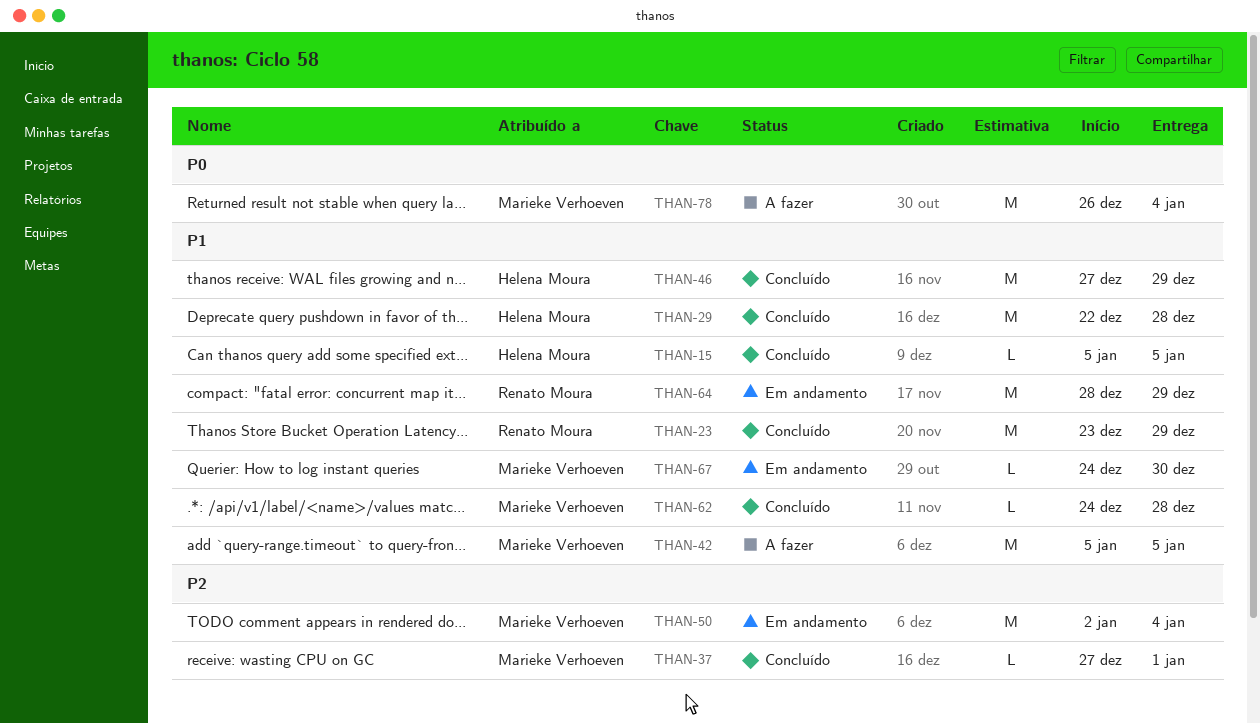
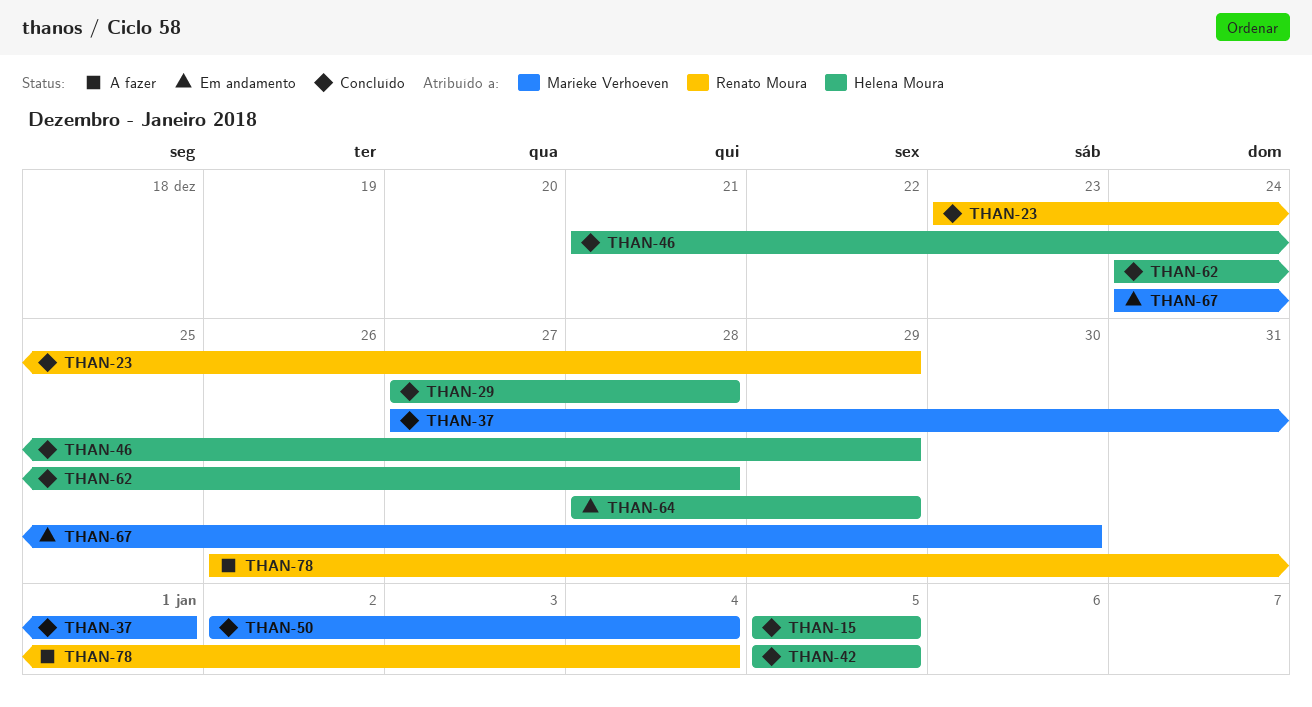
THAN-29, start: Dec 22 -> Dec 27
THAN-42, status: A fazer -> Concluído
THAN-42, owner: Marieke Verhoeven -> Helena Moura
THAN-46, start: Dec 27 -> Dec 21
THAN-50, status: Em andamento -> Concluído
THAN-62, owner: Marieke Verhoeven -> Helena Moura
THAN-64, owner: Renato Moura -> Helena Moura
THAN-78, owner: Marieke Verhoeven -> Renato Moura

